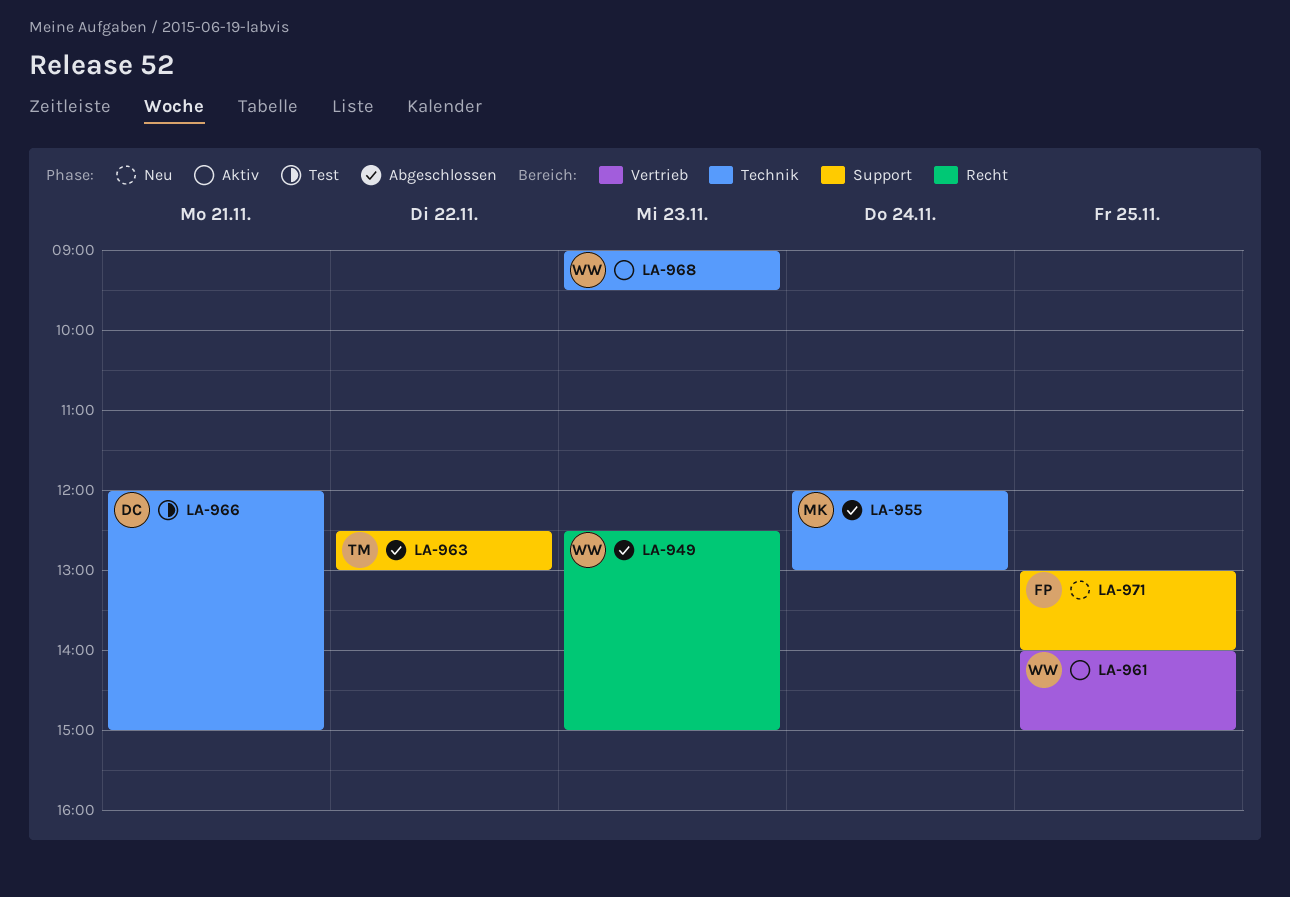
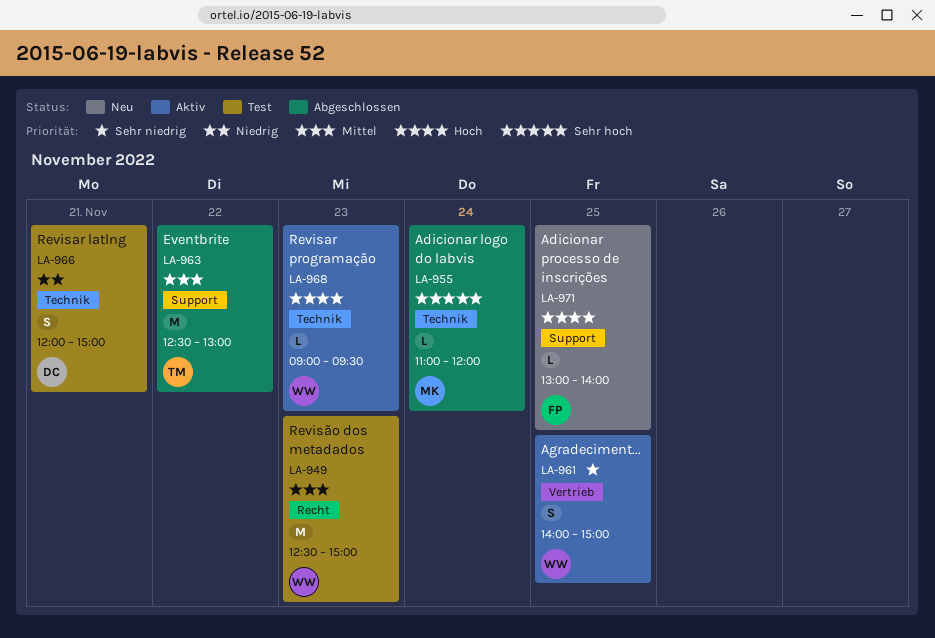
LA-949, status: Abgeschlossen -> Test
LA-955, begins: 12:00 -> 11:00
LA-955, ends: 13:00 -> 12:00

